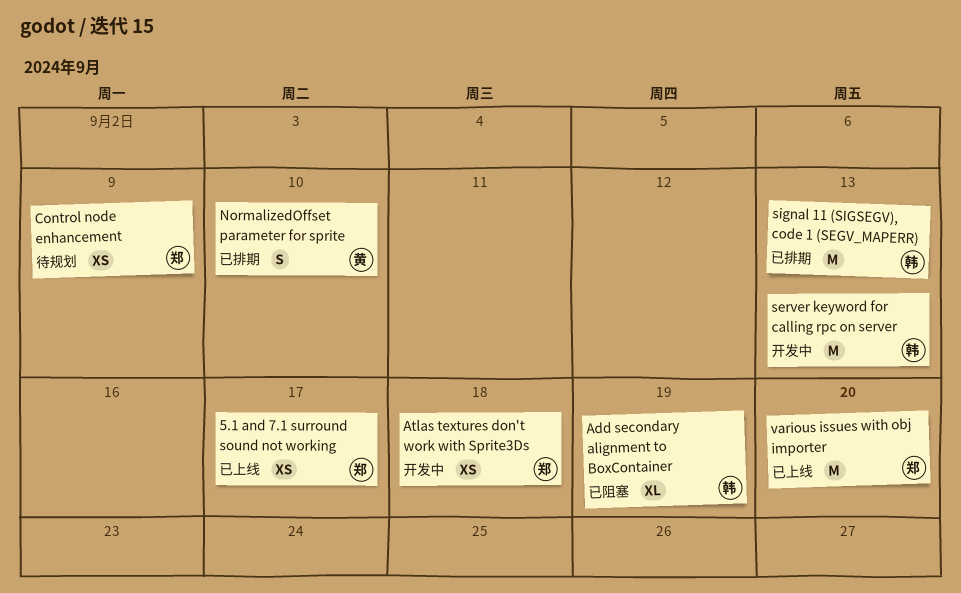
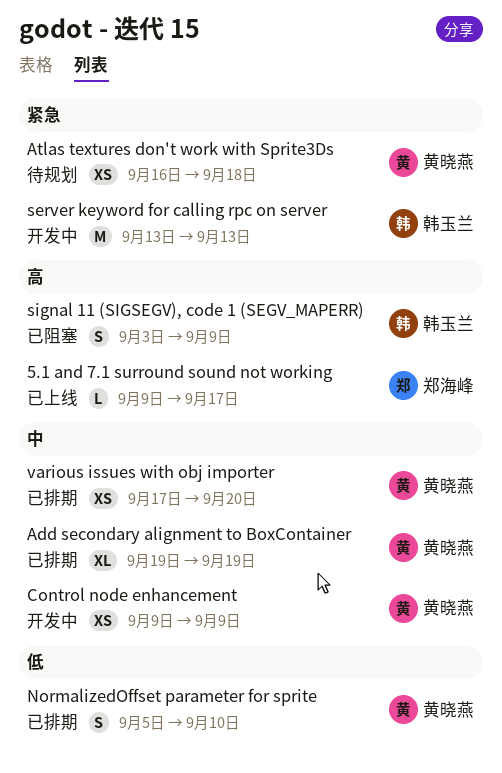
5.1 and 7.1 surround sound not working, estimate: XS -> L
Add secondary alignment to BoxContainer, status: 已阻塞 -> 已排期
Add secondary alignment to BoxContainer, owner: 韩玉兰 -> 黄晓燕
Atlas textures don't work with Sprite3Ds, status: 开发中 -> 待规划
Atlas textures don't work with Sprite3Ds, owner: 郑海峰 -> 黄晓燕
Control node enhancement, status: 待规划 -> 开发中
Control node enhancement, owner: 郑海峰 -> 黄晓燕
signal 11 (SIGSEGV), code 1 (SEGV_MAPERR), status: 已排期 -> 已阻塞
signal 11 (SIGSEGV), code 1 (SEGV_MAPERR), estimate: M -> S
signal 11 (SIGSEGV), code 1 (SEGV_MAPERR), due: Sep 13 -> Sep 9
various issues with obj importer, status: 已上线 -> 已排期
various issues with obj importer, owner: 郑海峰 -> 黄晓燕
various issues with obj importer, estimate: M -> XS

